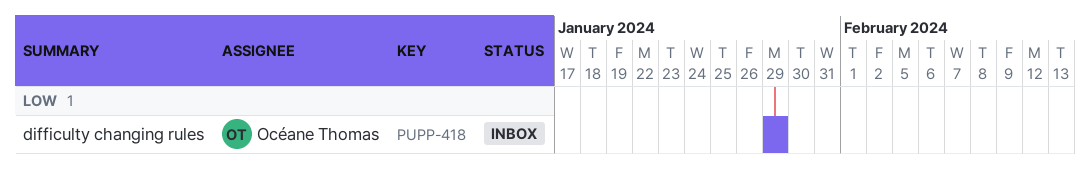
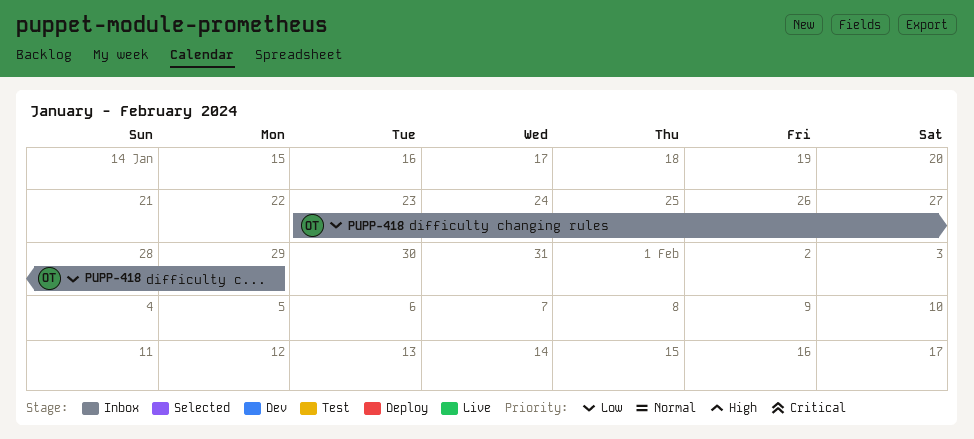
PUPP-418, start: Jan 29 -> Jan 23

